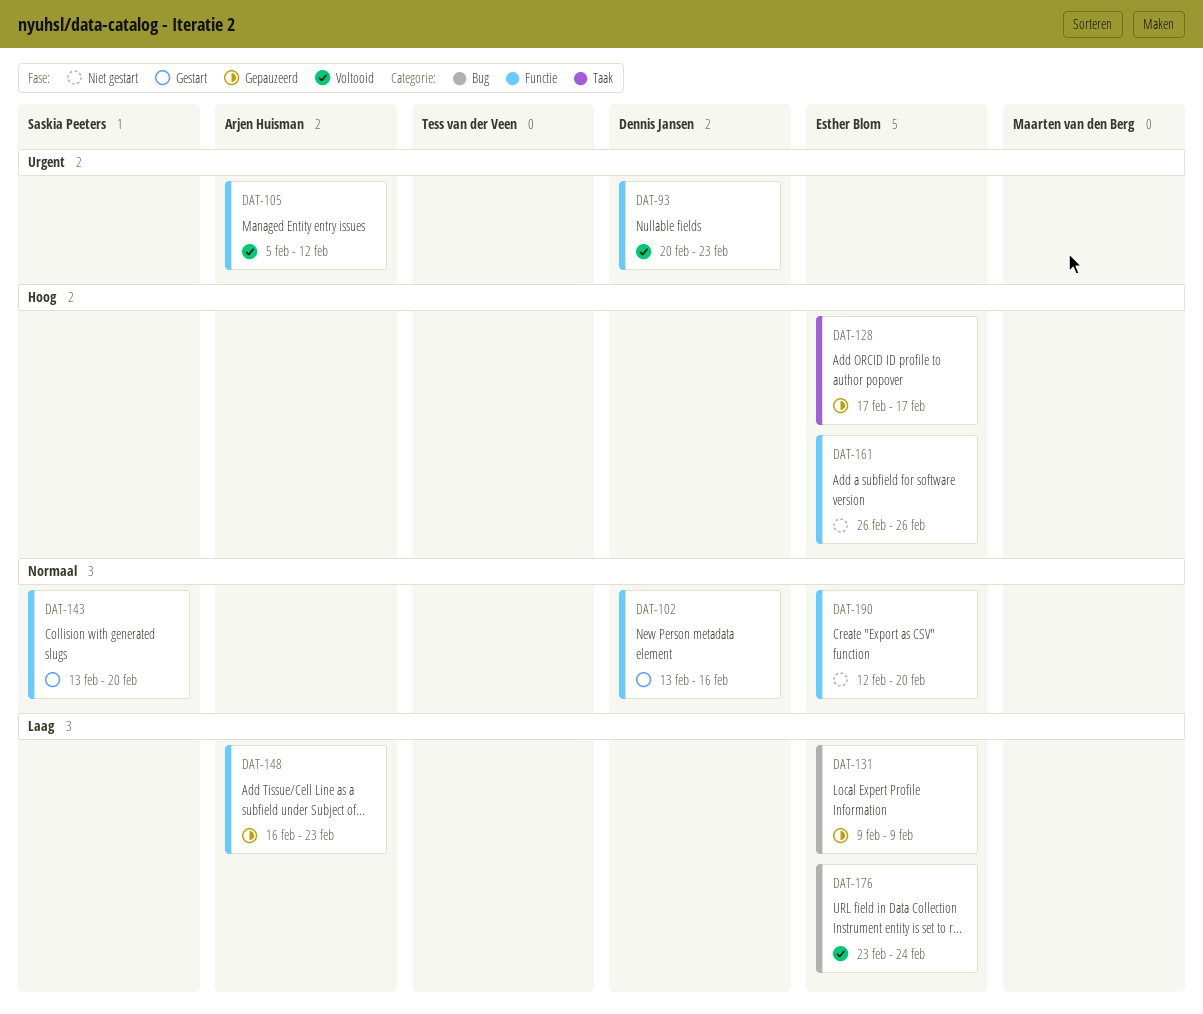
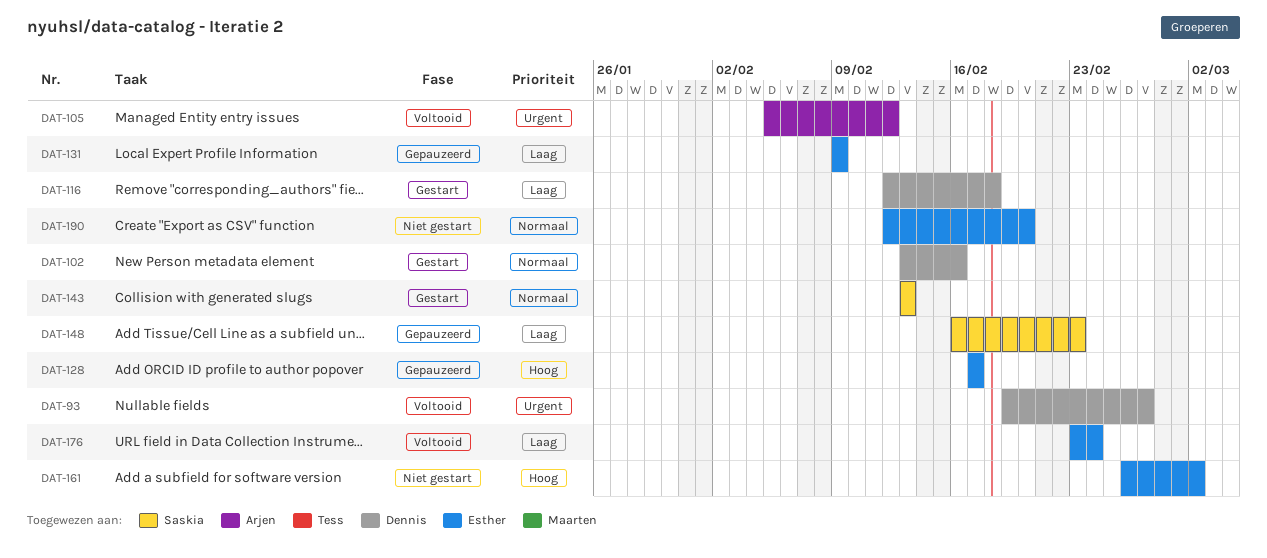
DAT-93, start: Feb 20 -> Feb 19
DAT-93, due: Feb 23 -> Feb 27
DAT-116: none -> present
DAT-143, due: Feb 20 -> Feb 13
DAT-148, owner: Arjen Huisman -> Saskia Peeters
DAT-161, due: Feb 26 -> Mar 2

